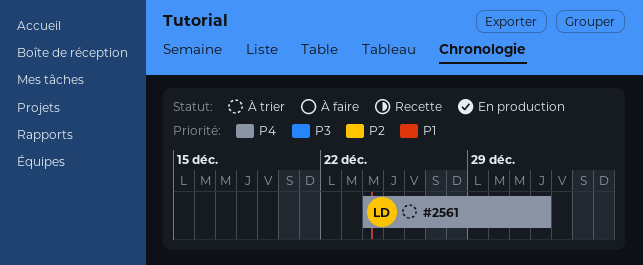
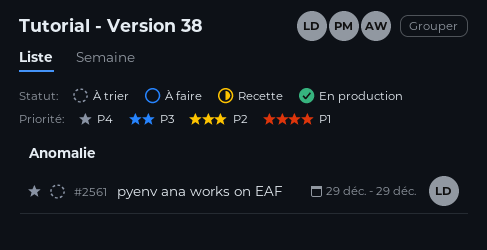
#2561, start: Dec 24 -> Dec 29
#2561, due: Jan 1 -> Dec 29

